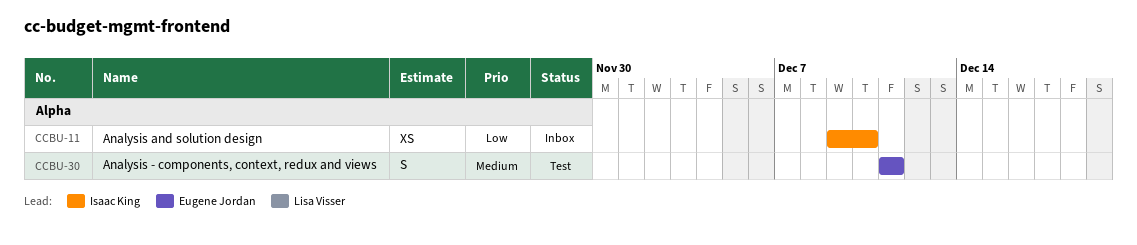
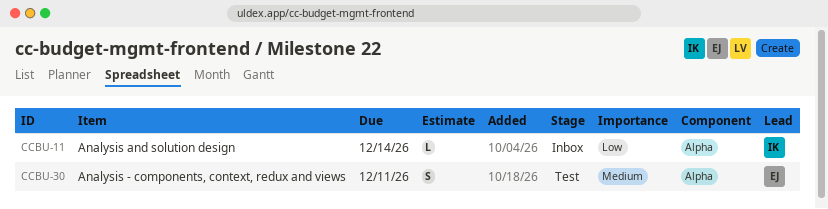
CCBU-11, estimate: XS -> L
CCBU-11, due: Dec 10 -> Dec 14

